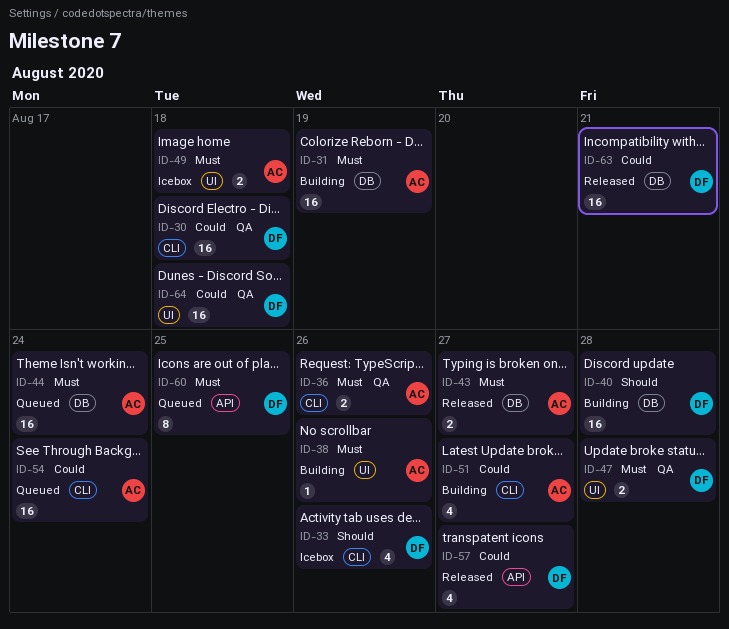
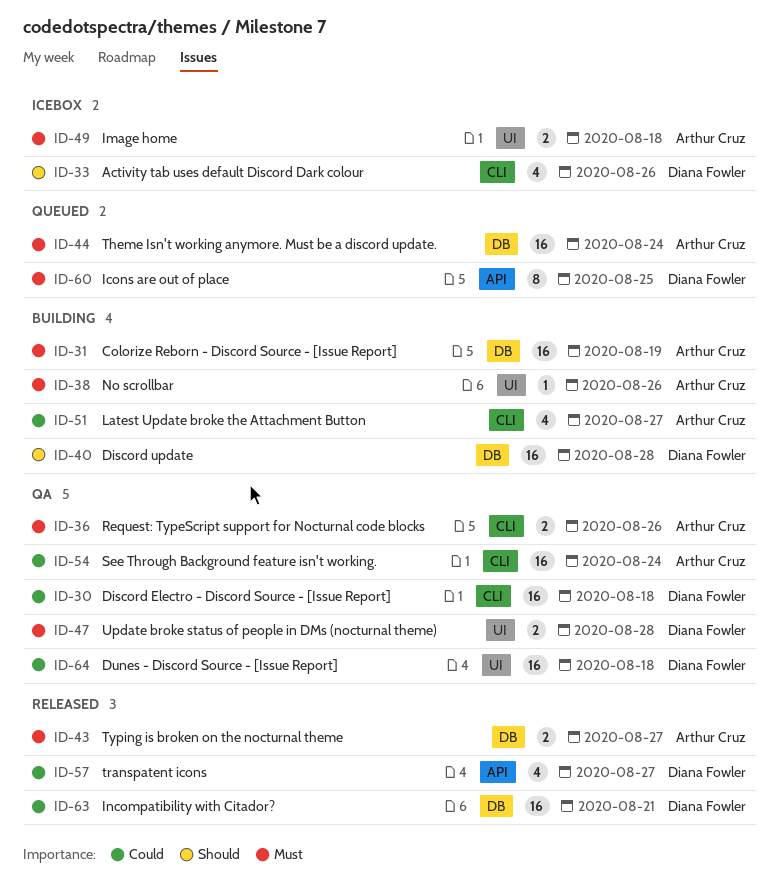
ID-54, status: Queued -> QA

